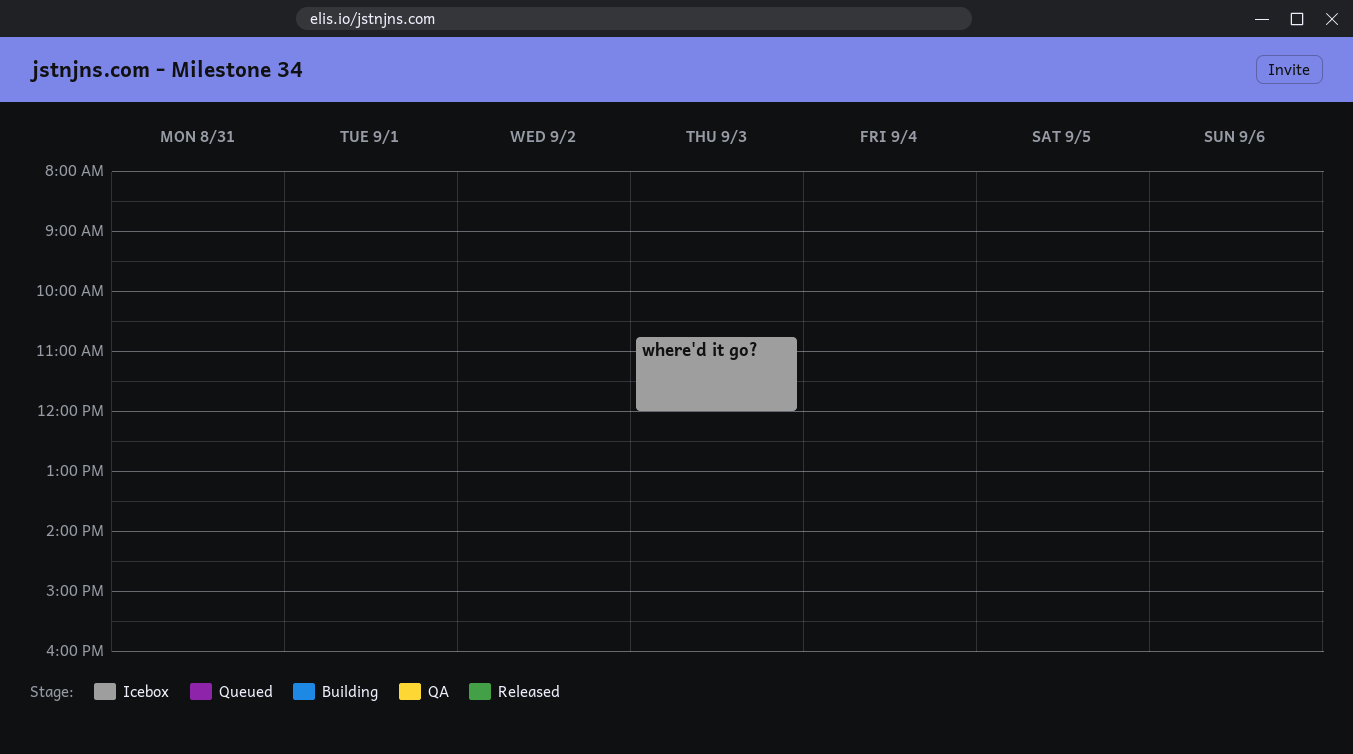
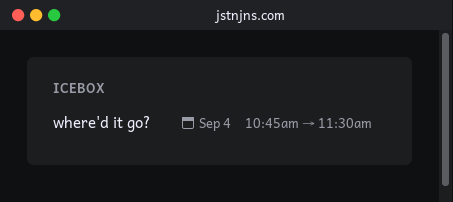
where'd it go?, day: Sep 3 -> Sep 4
where'd it go?, ends: 12:00 -> 11:30

